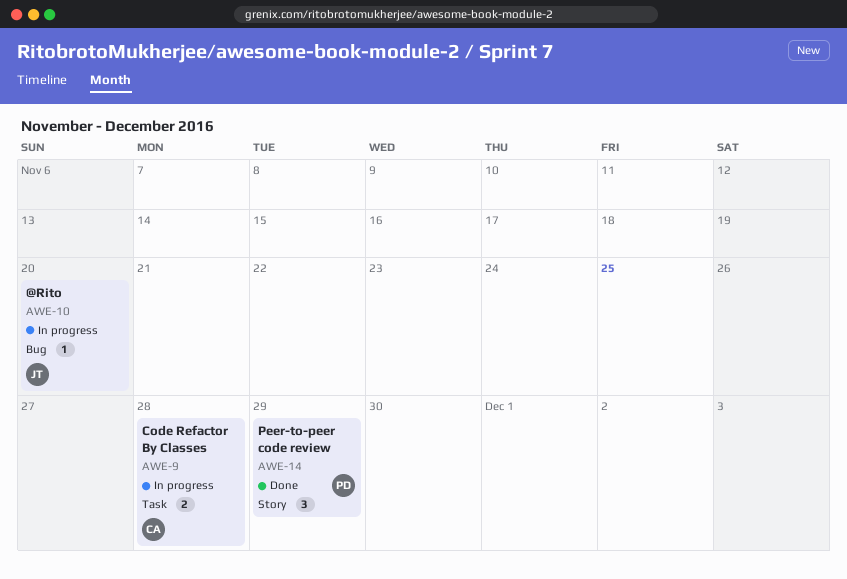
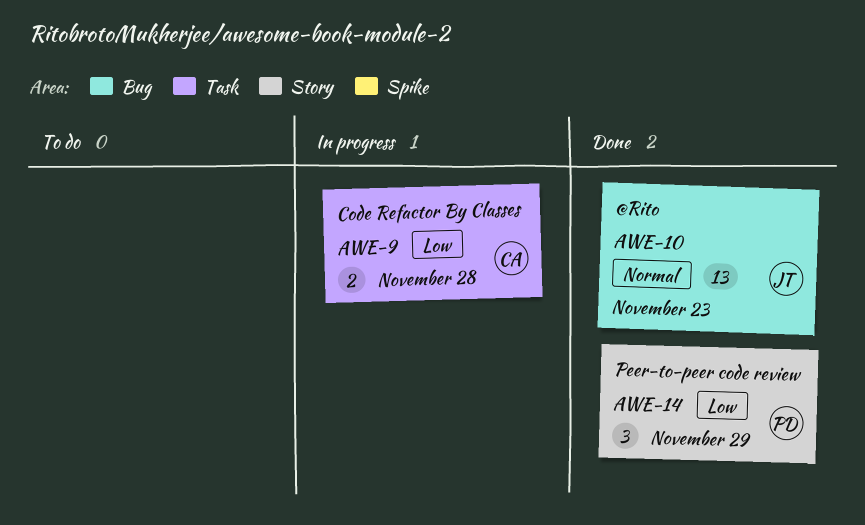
AWE-10, status: In progress -> Done
AWE-10, estimate: 1 -> 13
AWE-10, due: Nov 20 -> Nov 23

